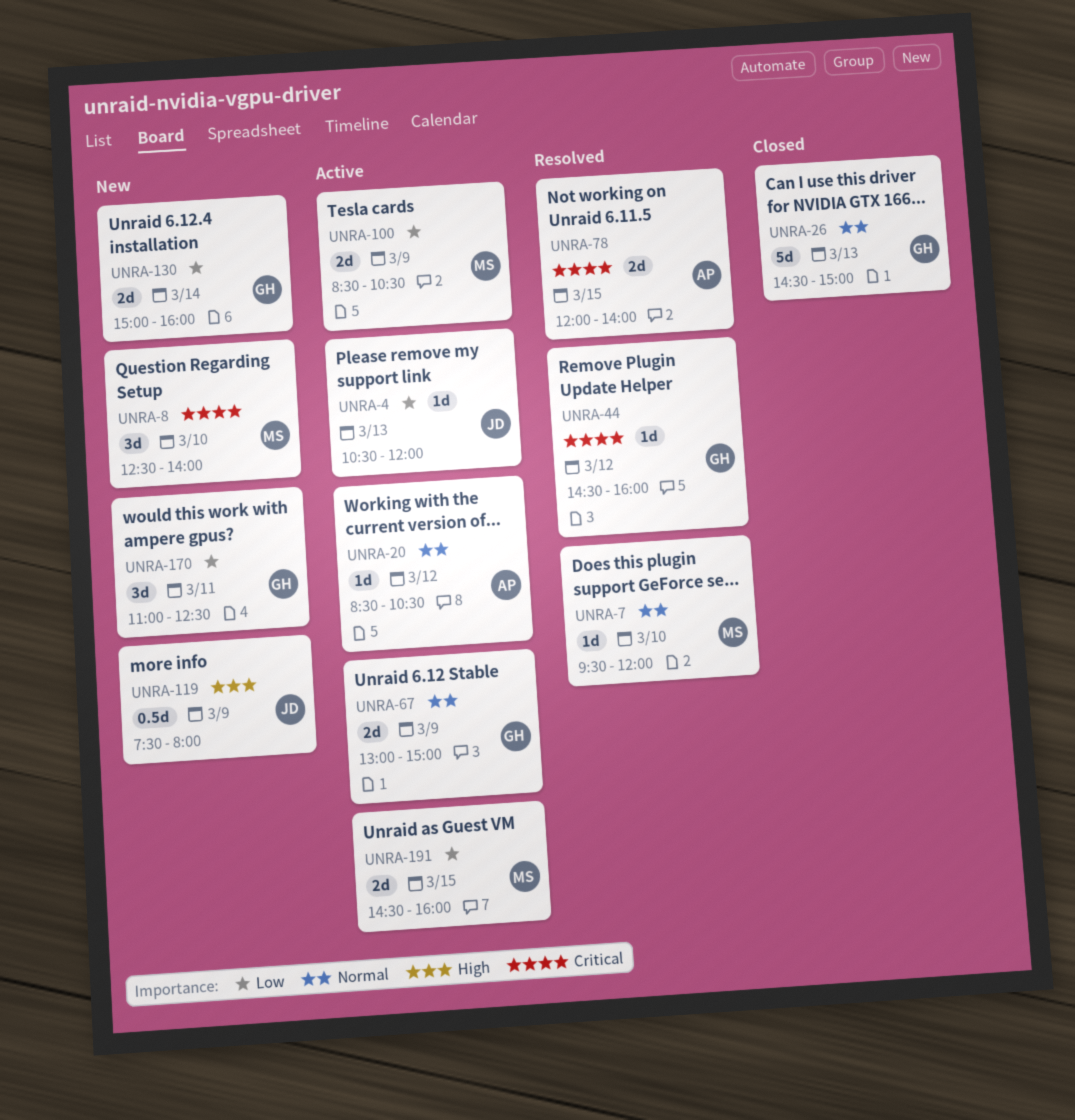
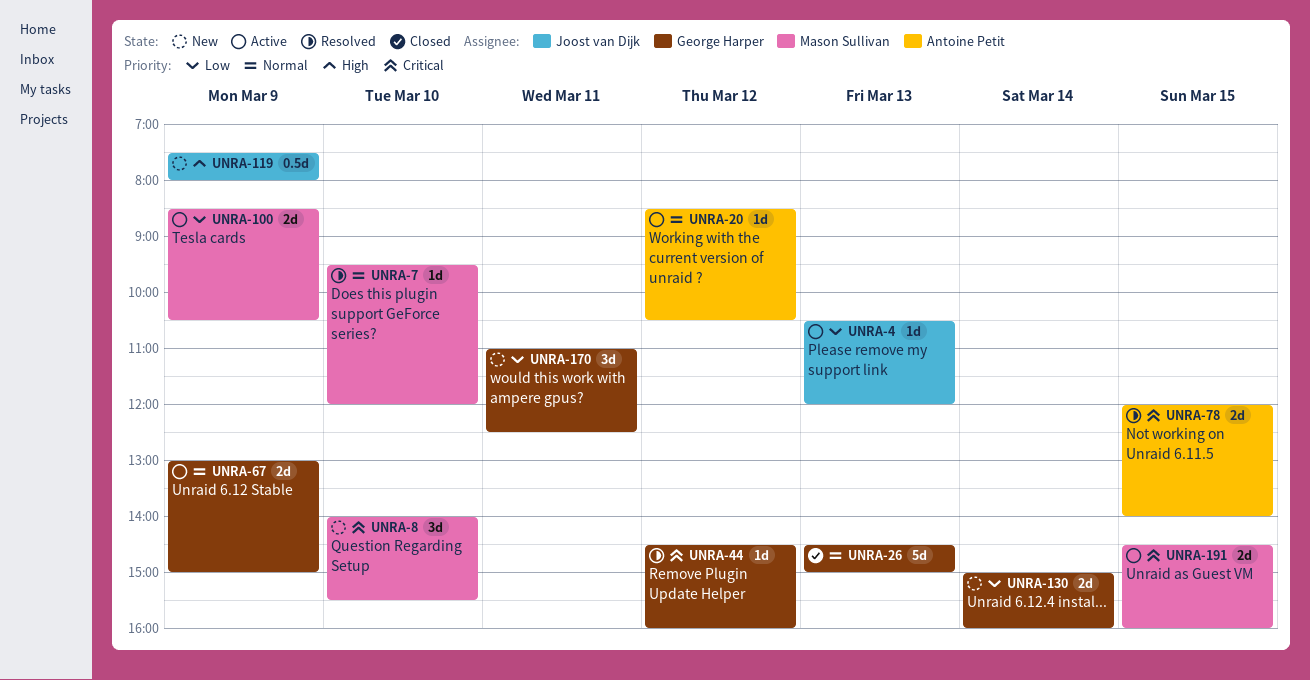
UNRA-8, begins: 12:30 -> 14:00
UNRA-8, ends: 14:00 -> 15:30
UNRA-191, priority: Low -> Critical

